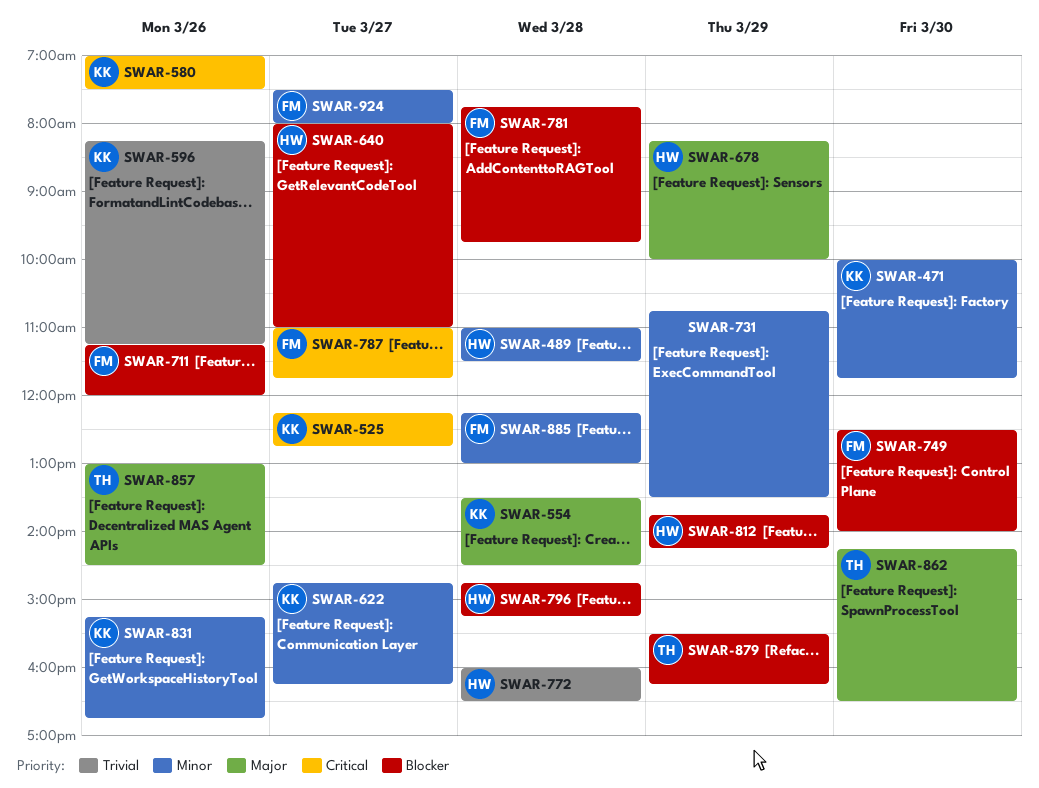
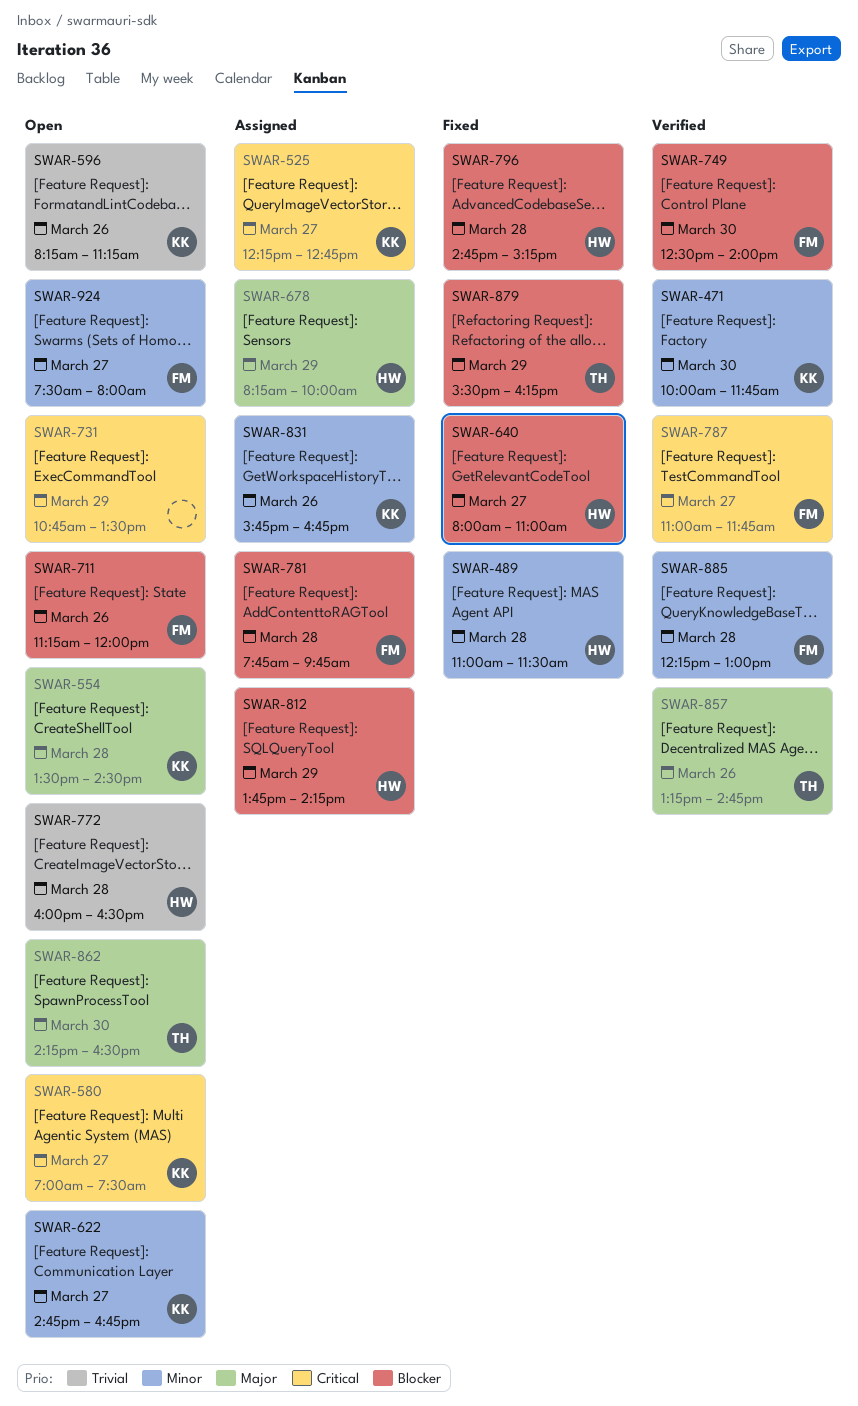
SWAR-580, day: Mar 26 -> Mar 27
SWAR-622, ends: 16:15 -> 16:45
SWAR-731, priority: Minor -> Critical
SWAR-831, begins: 15:15 -> 15:45
SWAR-857, begins: 13:00 -> 13:15
SWAR-857, ends: 14:30 -> 14:45

